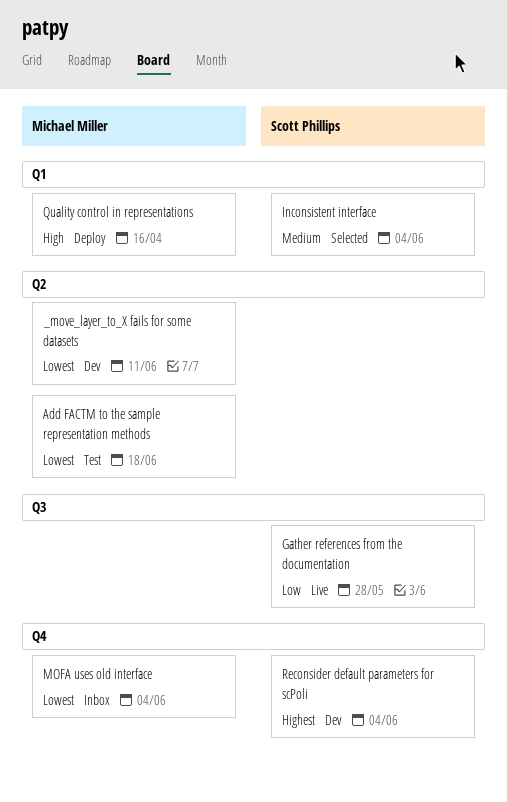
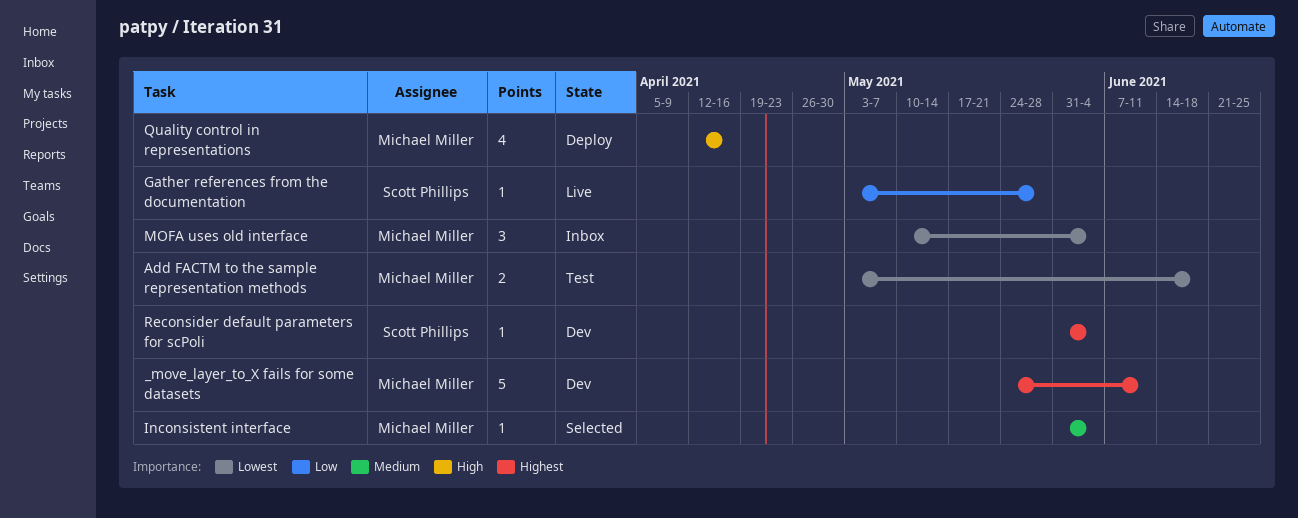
_move_layer_to_X fails for some datasets, priority: Lowest -> Highest
Inconsistent interface, owner: Scott Phillips -> Michael Miller

